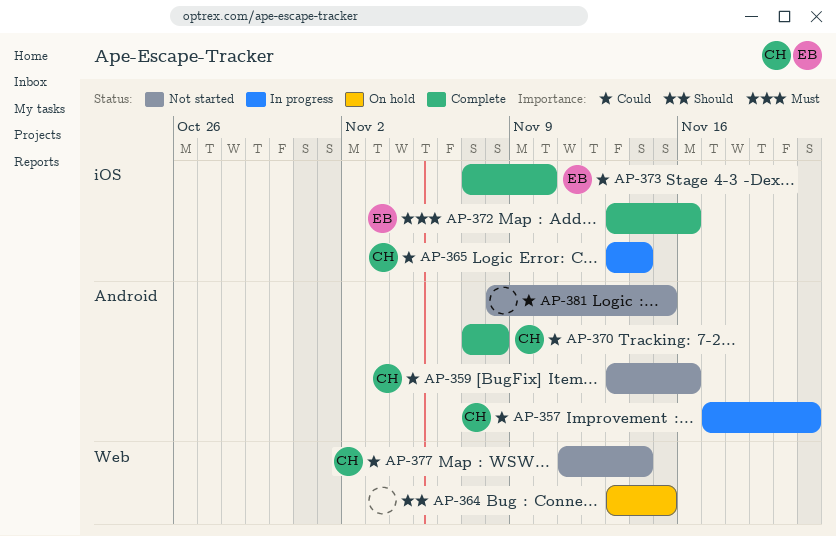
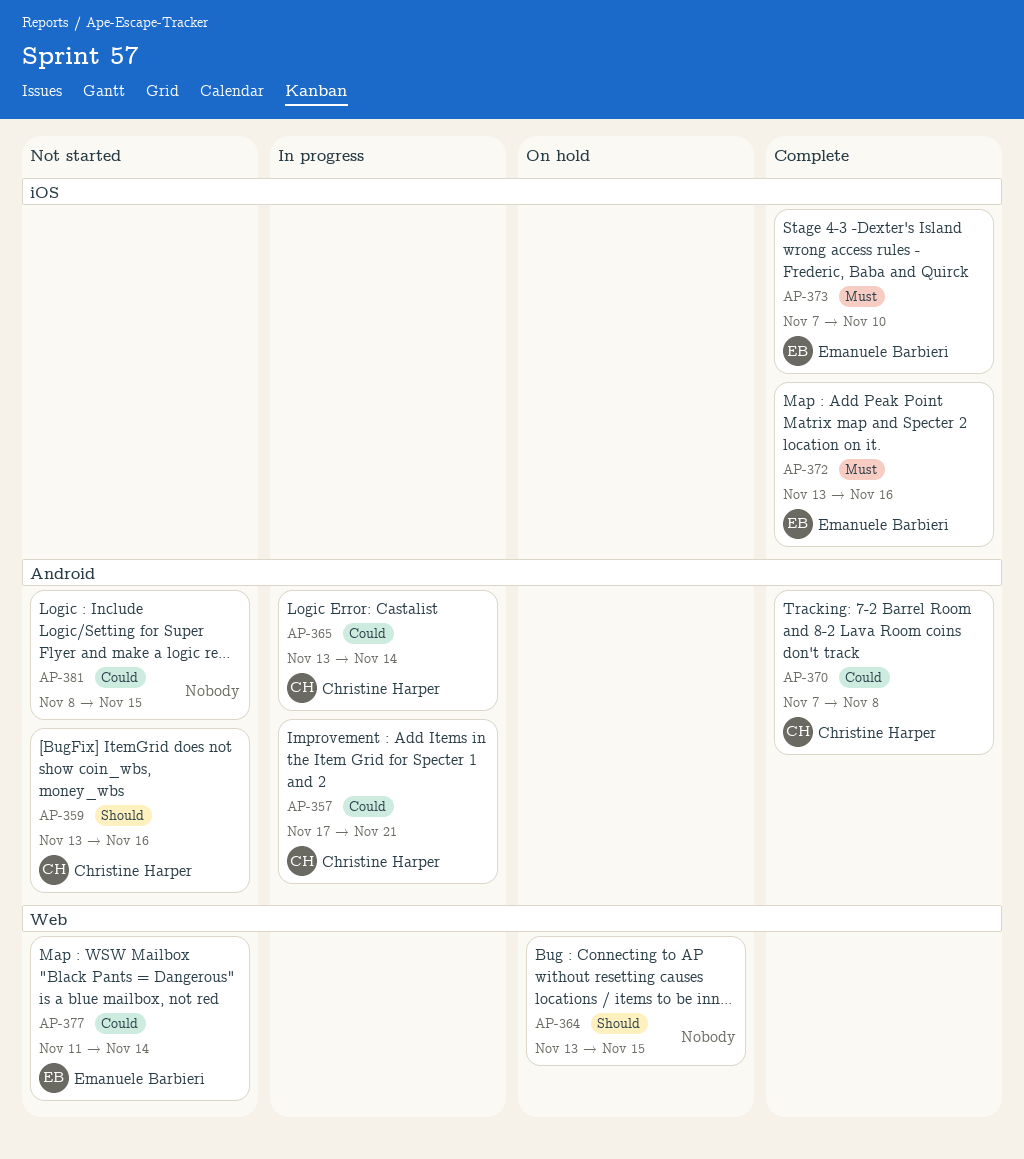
AP-359, priority: Could -> Should
AP-365, label: iOS -> Android
AP-373, priority: Could -> Must
AP-377, owner: Christine Harper -> Emanuele Barbieri

